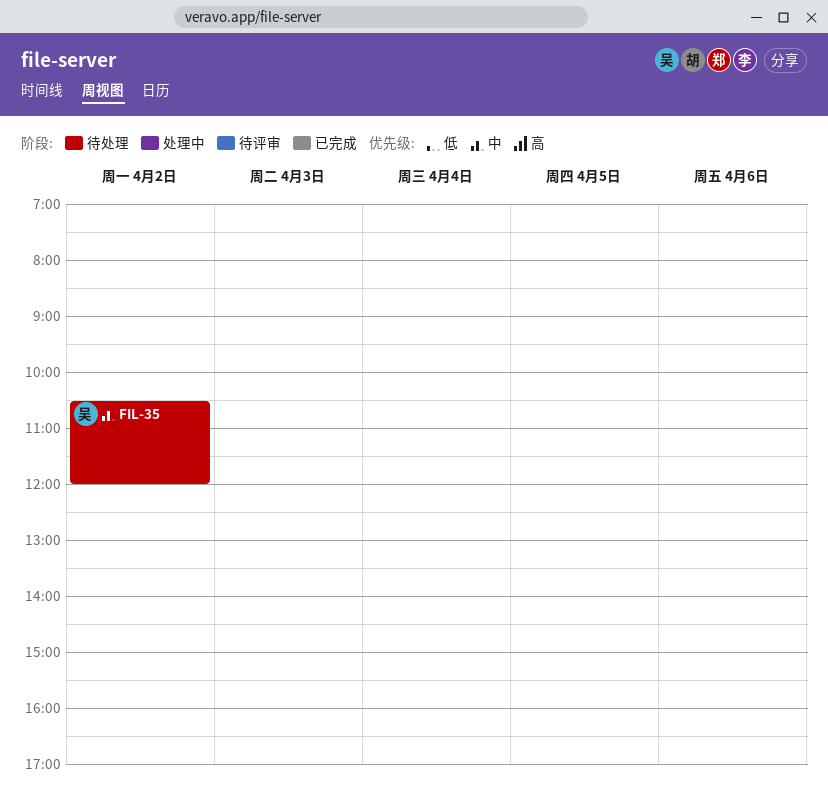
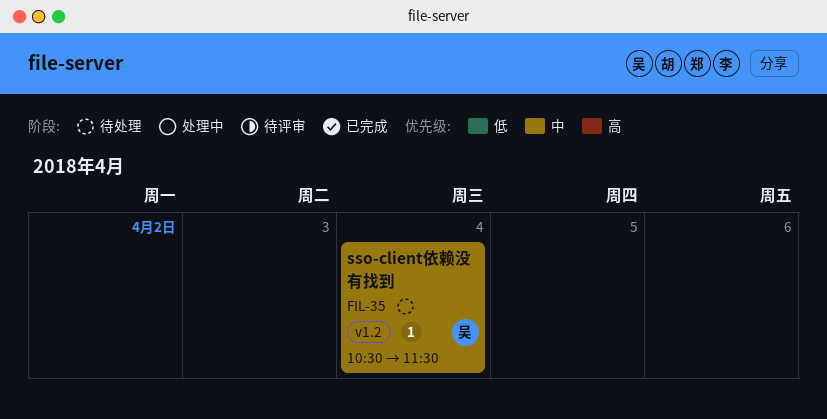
FIL-35, day: Apr 2 -> Apr 4
FIL-35, ends: 12:00 -> 11:30

